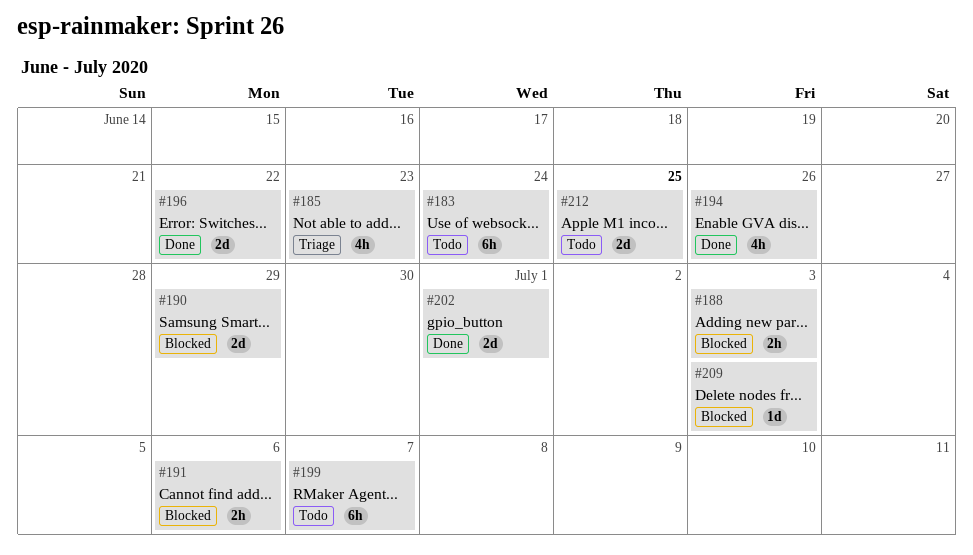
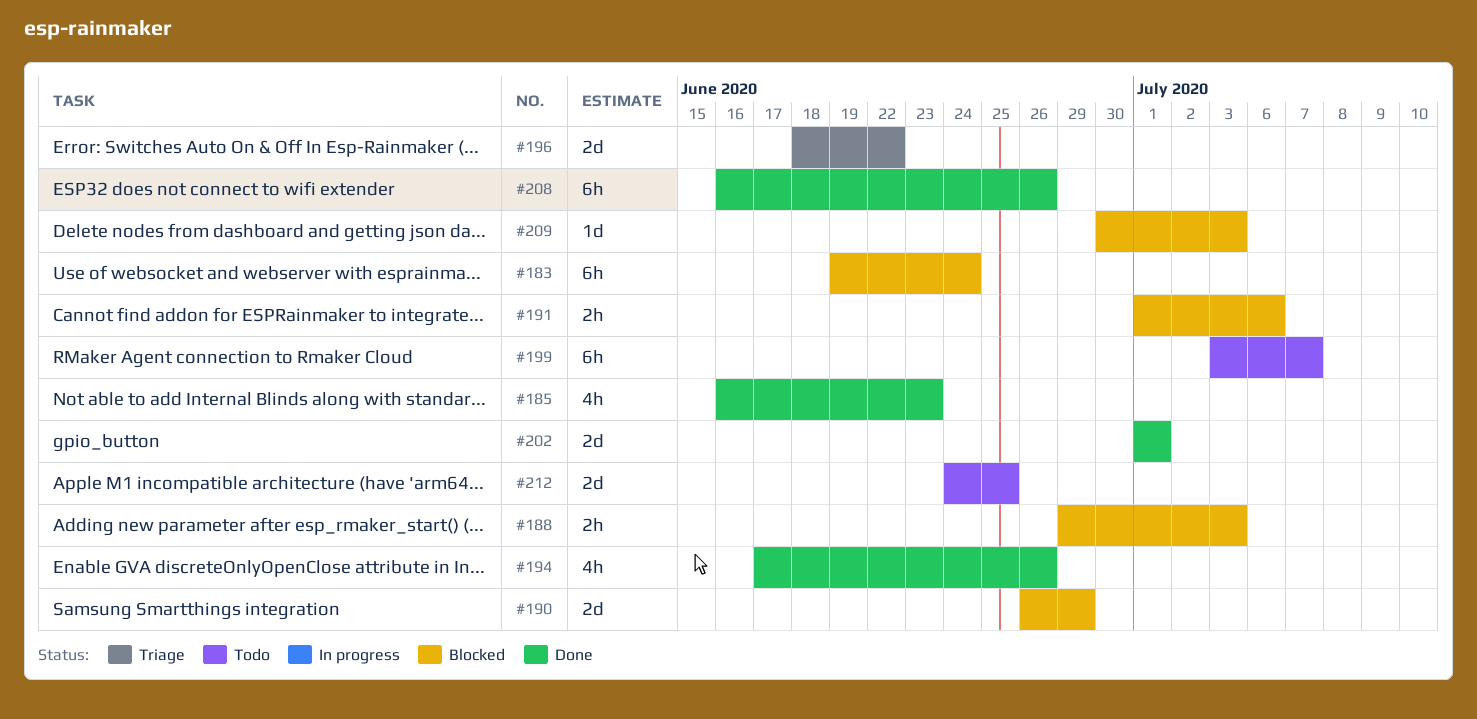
#183, status: Todo -> Blocked
#185, status: Triage -> Done
#196, status: Done -> Triage
#208: none -> present

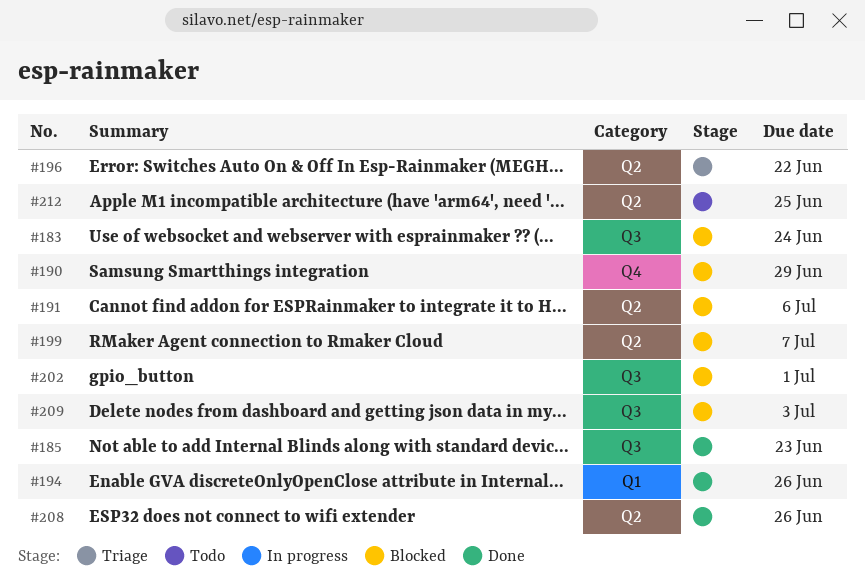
#188: present -> none
#199, status: Todo -> Blocked
#202, status: Done -> Blocked

